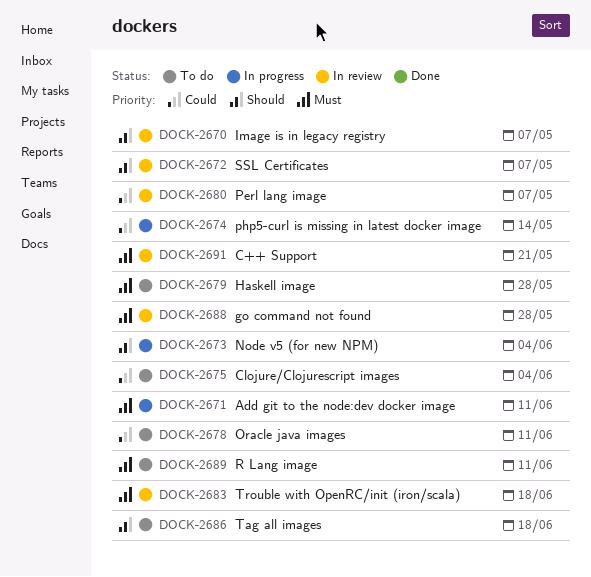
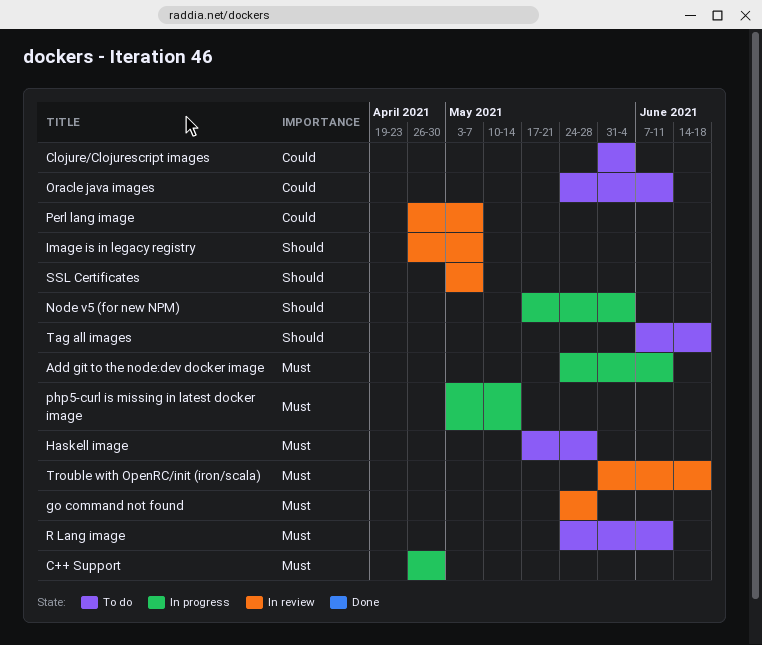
C++ Support, status: In review -> In progress
C++ Support, due: May 21 -> Apr 30
php5-curl is missing in latest docker image, priority: Could -> Must

